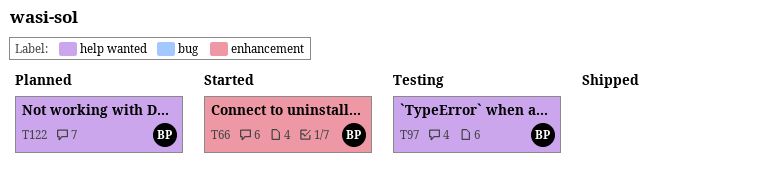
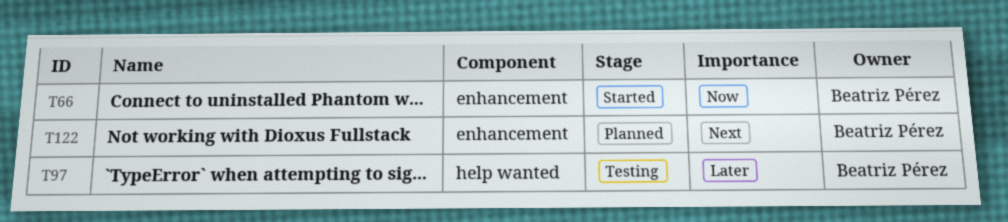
T122, label: help wanted -> enhancement

